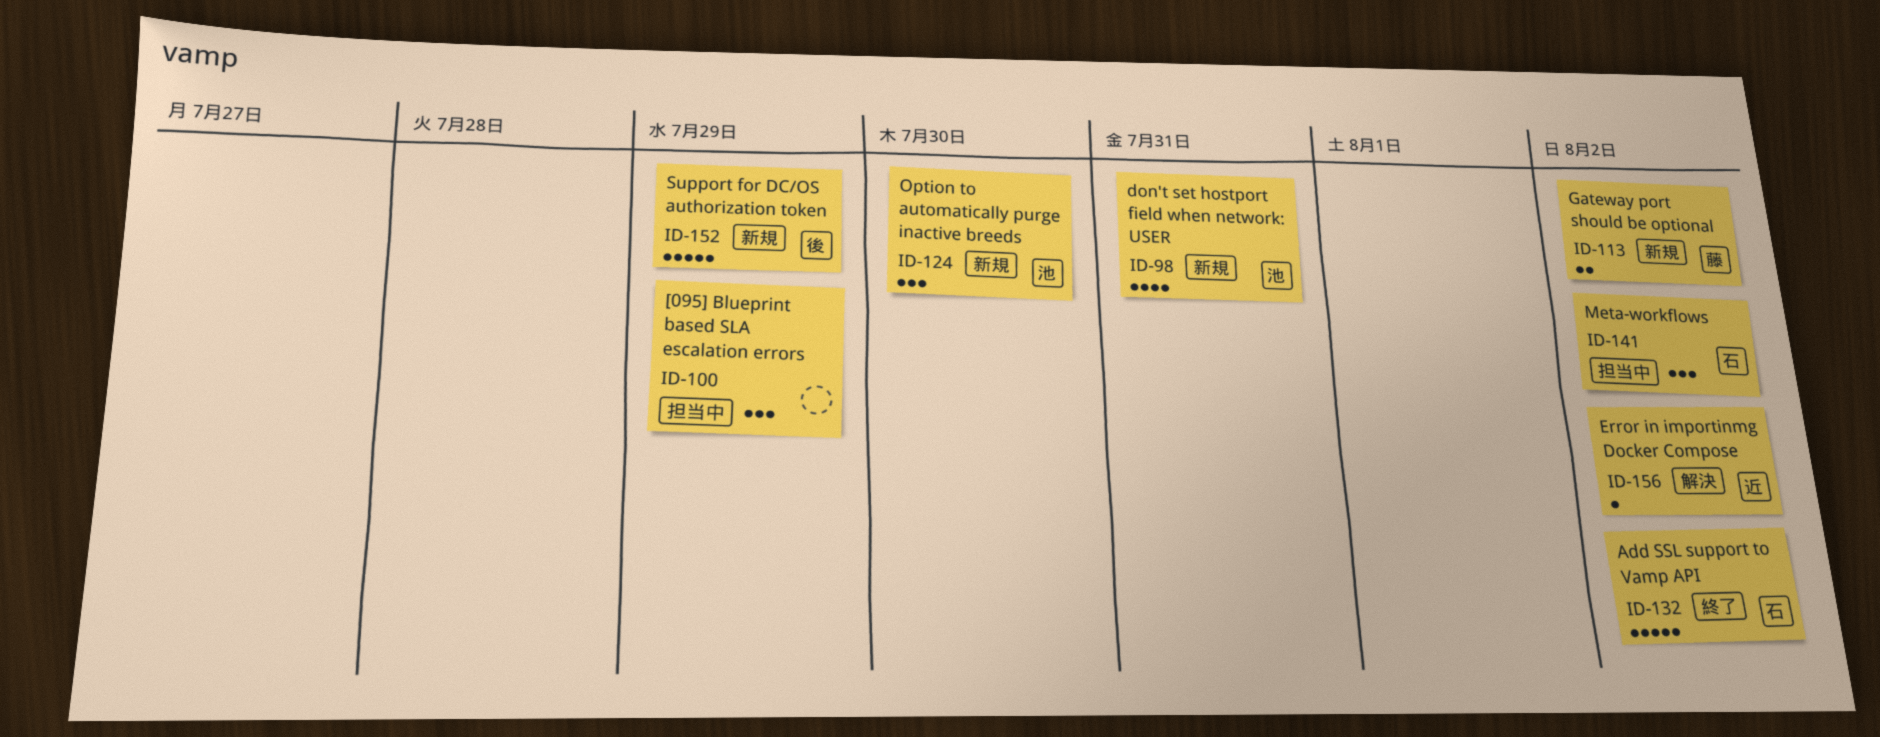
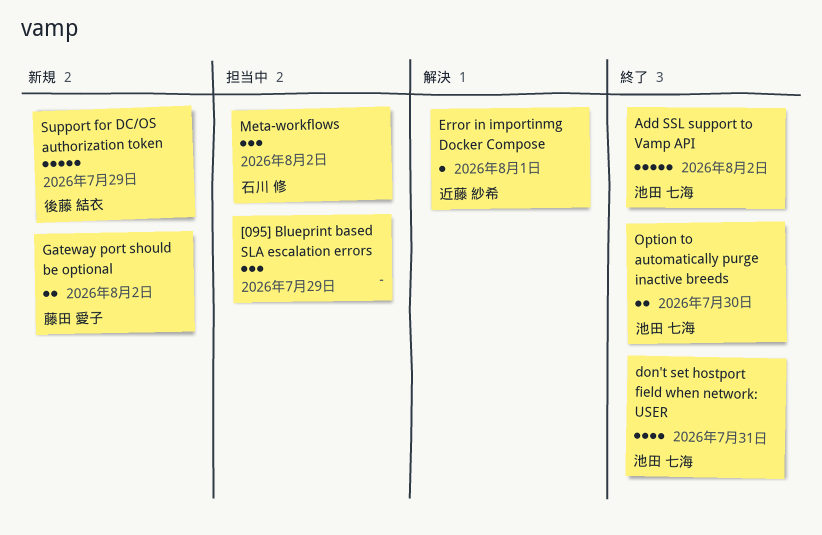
Add SSL support to Vamp API, owner: 石川 修 -> 池田 七海
don't set hostport field when network: USER, status: 新規 -> 終了
Error in importinmg Docker Compose, due: Aug 2 -> Aug 1
Option to automatically purge inactive breeds, status: 新規 -> 終了
Option to automatically purge inactive breeds, estimate: 3 -> 2

